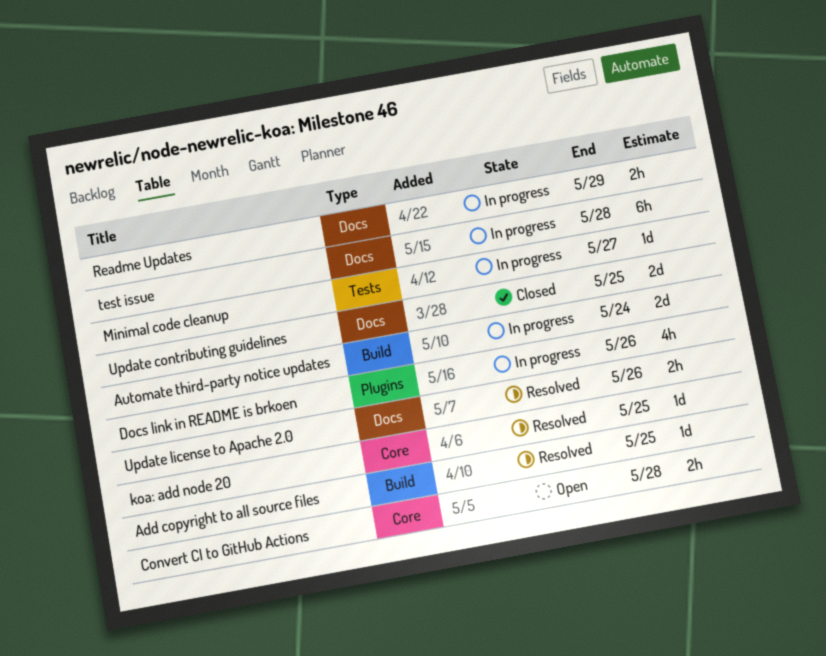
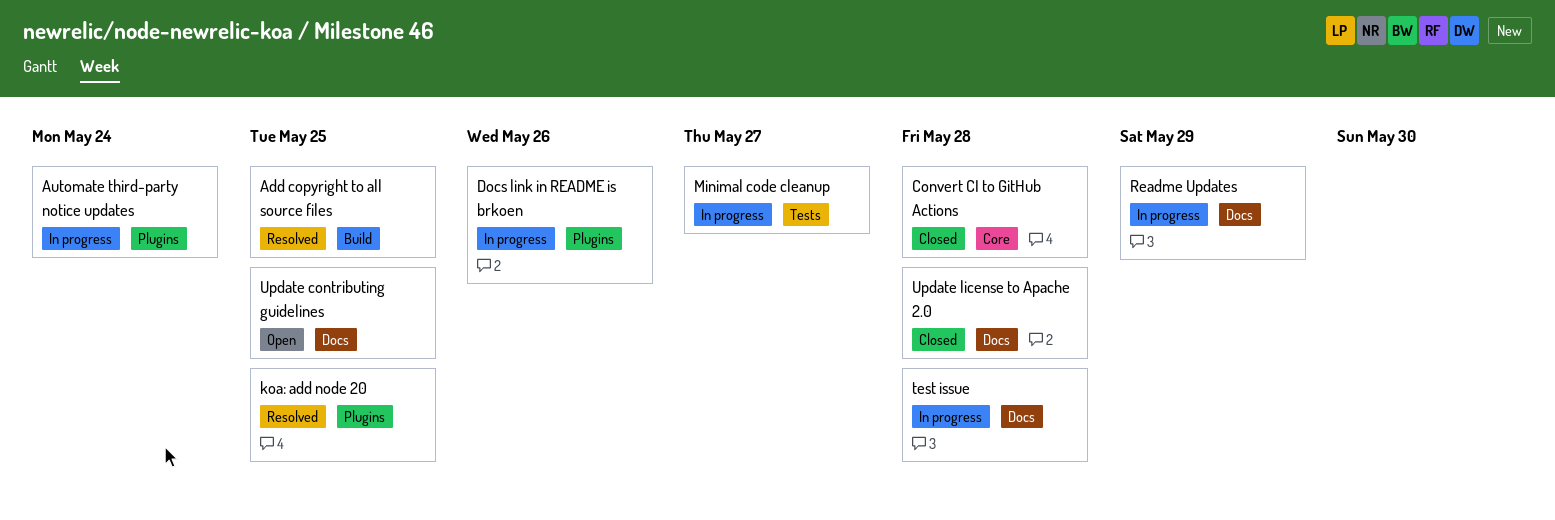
Automate third-party notice updates, label: Build -> Plugins
Convert CI to GitHub Actions, status: Open -> Closed
koa: add node 20, label: Core -> Plugins
Update contributing guidelines, status: Closed -> Open
Update license to Apache 2.0, status: Resolved -> Closed
Update license to Apache 2.0, due: May 26 -> May 28

